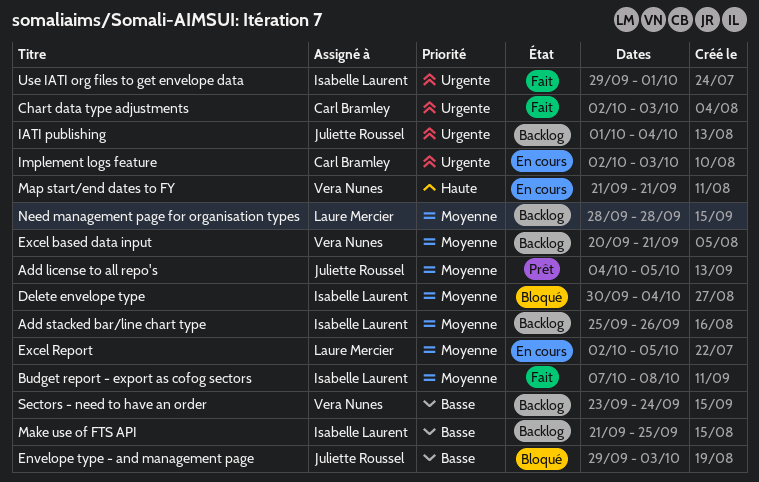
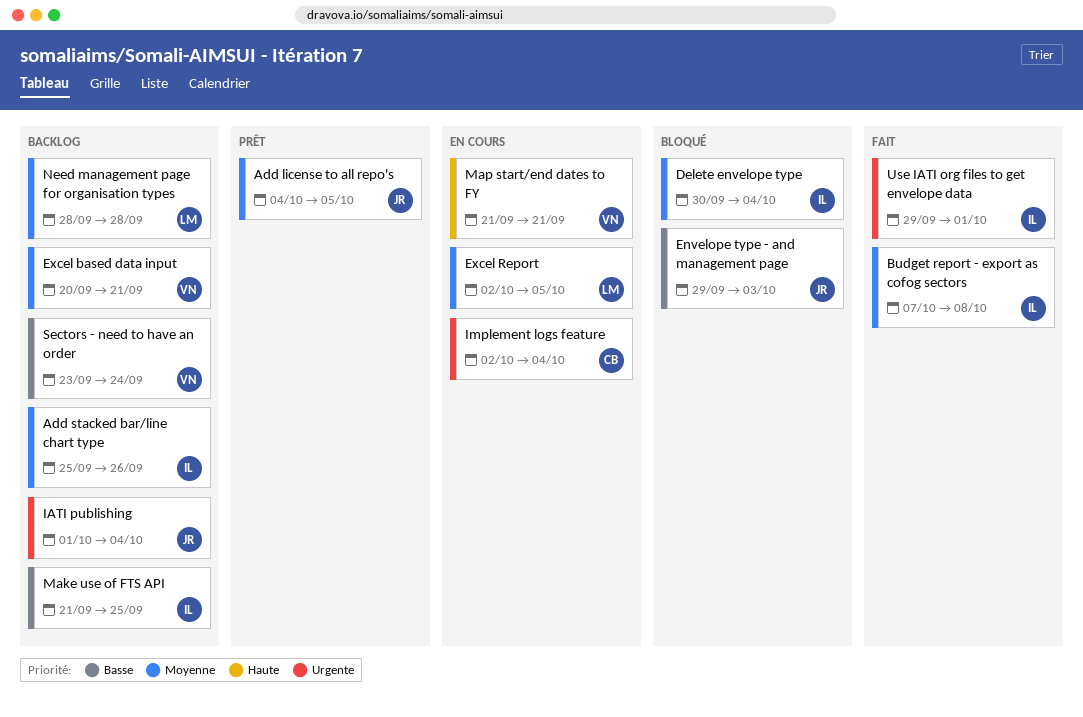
Chart data type adjustments: present -> none
Implement logs feature, due: Oct 3 -> Oct 4

